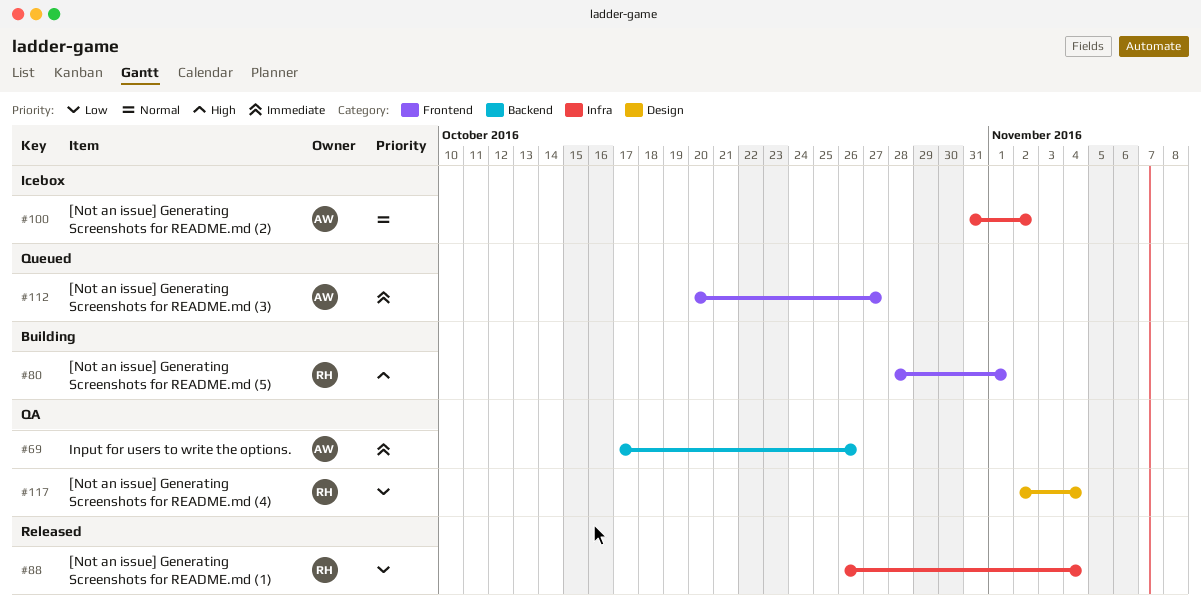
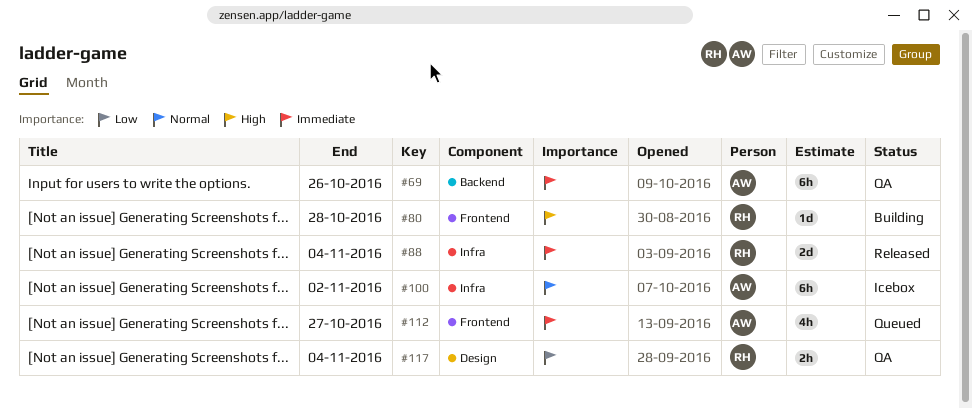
#80, due: Nov 1 -> Oct 28
#88, priority: Low -> Immediate

